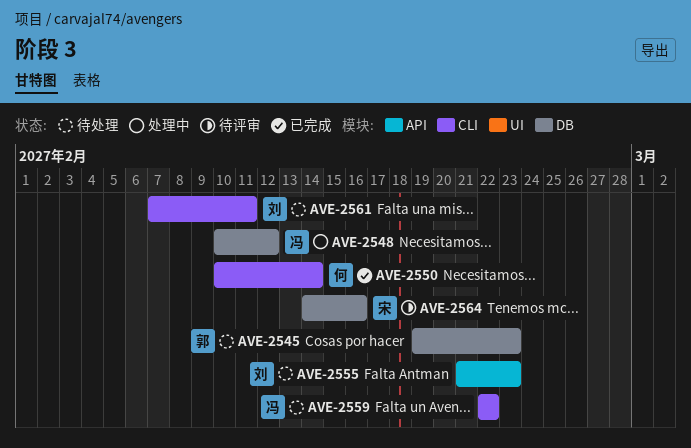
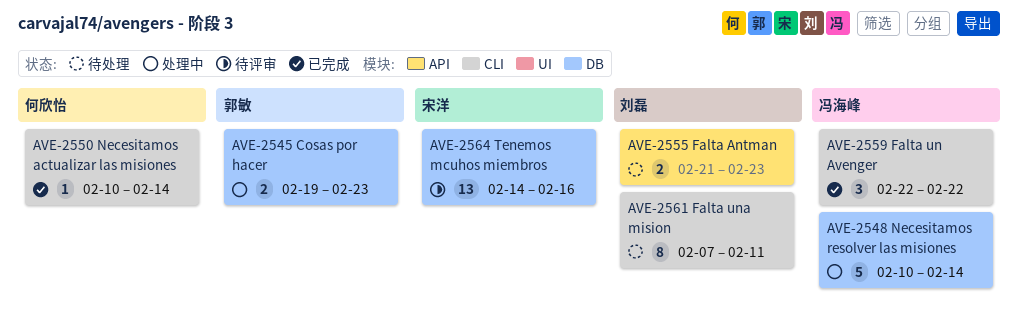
AVE-2545, status: 待处理 -> 处理中
AVE-2548, due: Feb 12 -> Feb 14
AVE-2559, status: 待处理 -> 已完成

